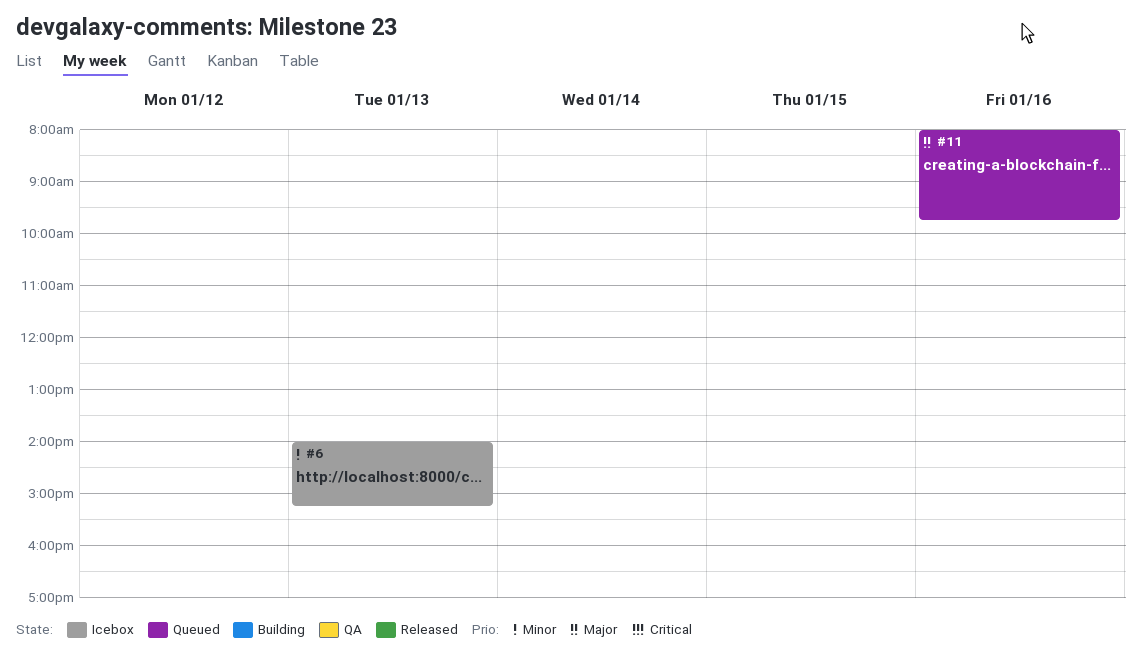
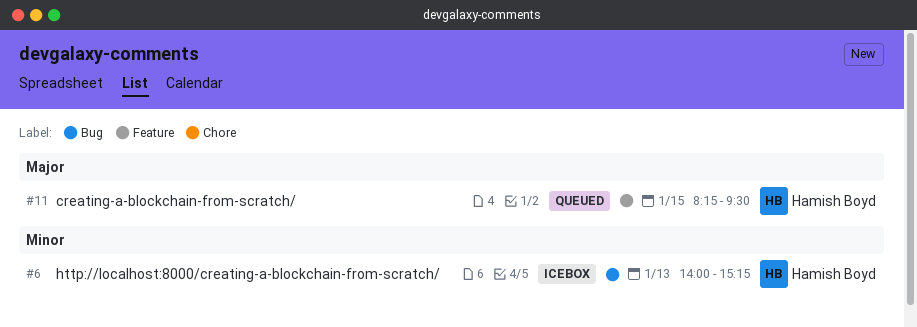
#11, day: Jan 16 -> Jan 15
#11, begins: 08:00 -> 08:15
#11, ends: 09:45 -> 09:30

